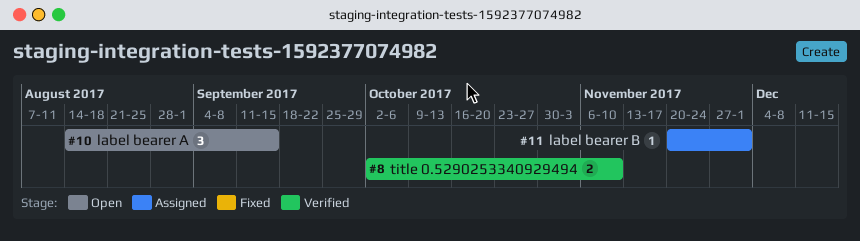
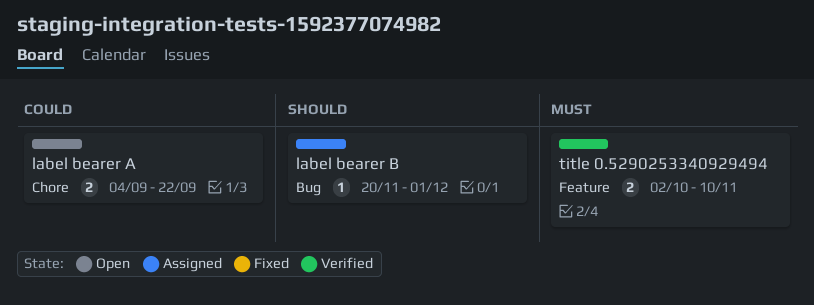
label bearer A, estimate: 3 -> 2
label bearer A, start: Aug 14 -> Sep 4
label bearer A, due: Sep 15 -> Sep 22

